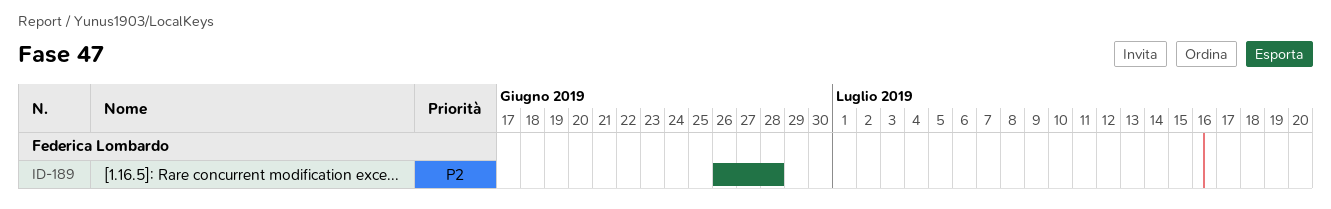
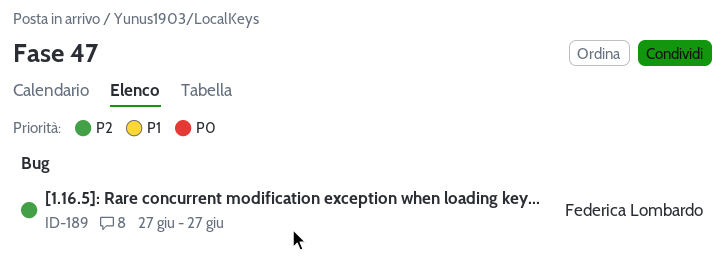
ID-189, start: Jun 26 -> Jun 27
ID-189, due: Jun 28 -> Jun 27

